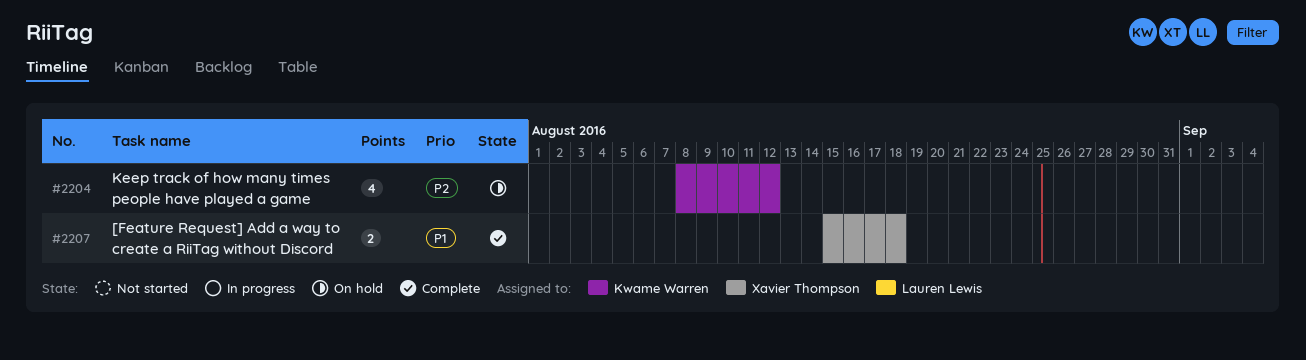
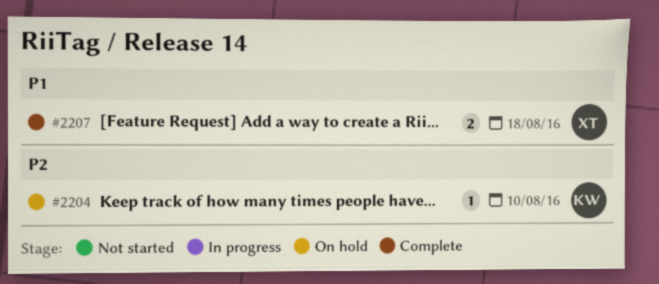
#2204, estimate: 4 -> 1
#2204, due: Aug 12 -> Aug 10

